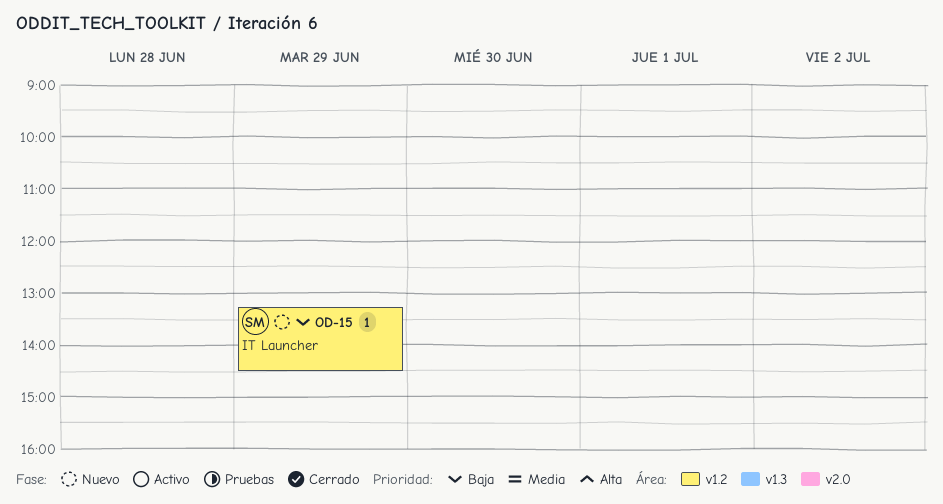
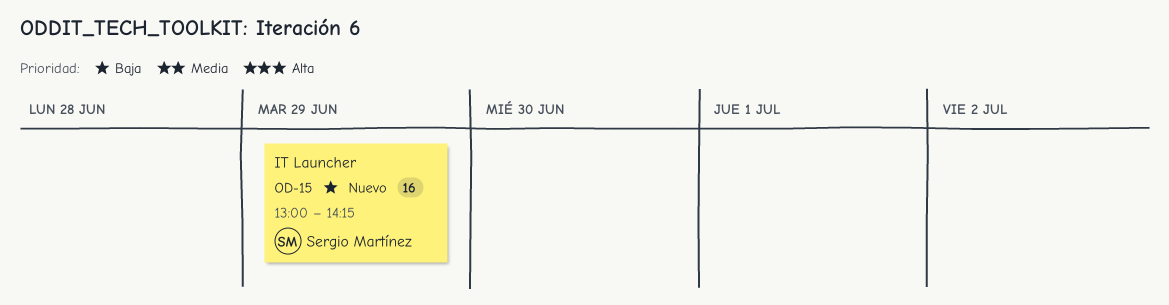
OD-15, estimate: 1 -> 16
OD-15, begins: 13:15 -> 13:00
OD-15, ends: 14:30 -> 14:15

